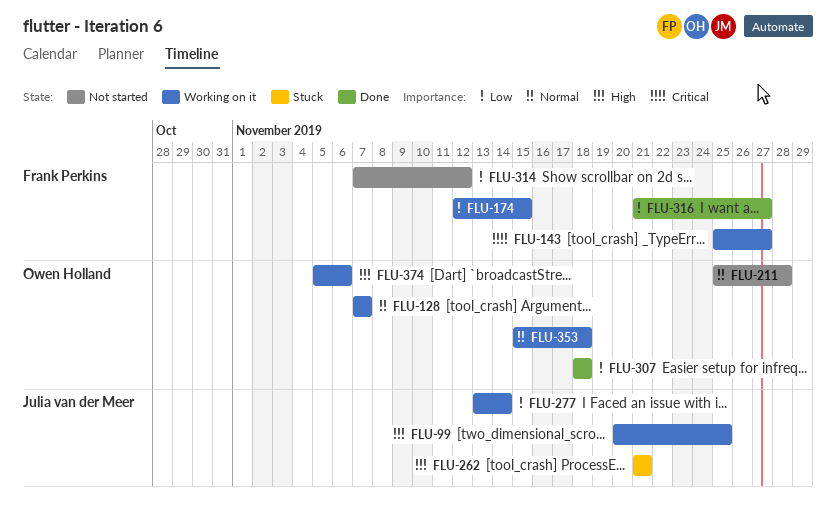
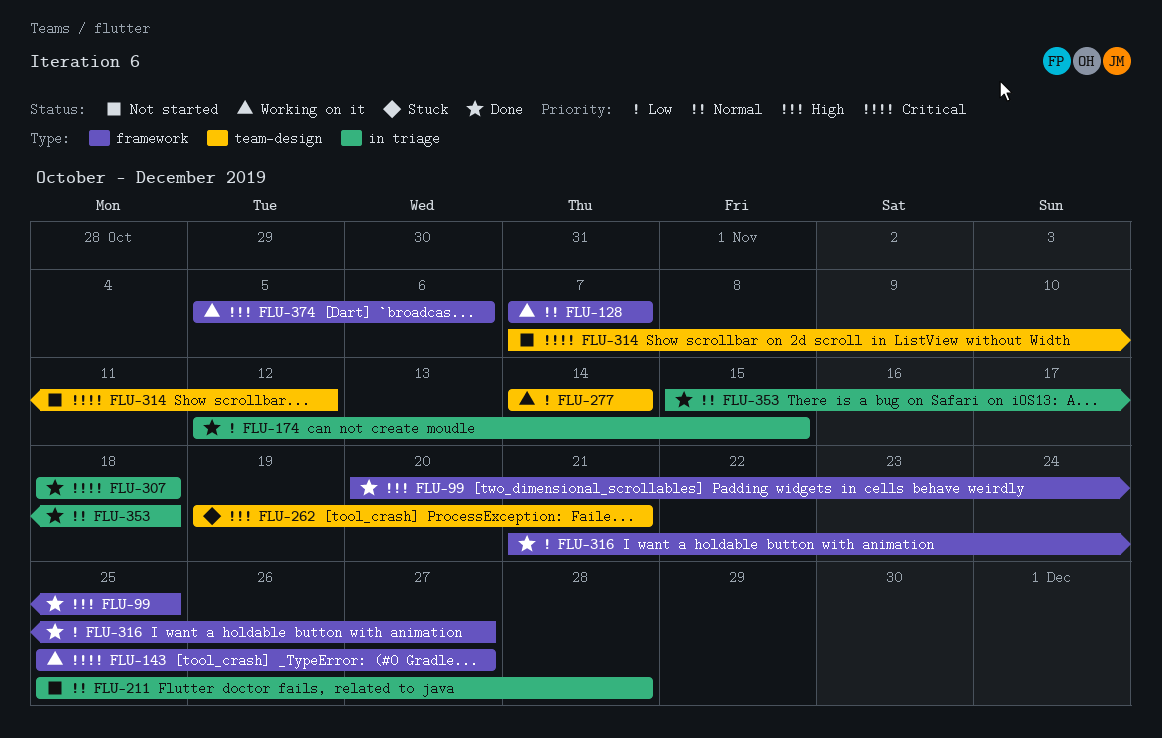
FLU-99, status: Working on it -> Done
FLU-174, status: Working on it -> Done
FLU-262, start: Nov 21 -> Nov 19
FLU-277, start: Nov 13 -> Nov 14
FLU-307, priority: Low -> Critical
FLU-314, priority: Low -> Critical
FLU-353, status: Working on it -> Done

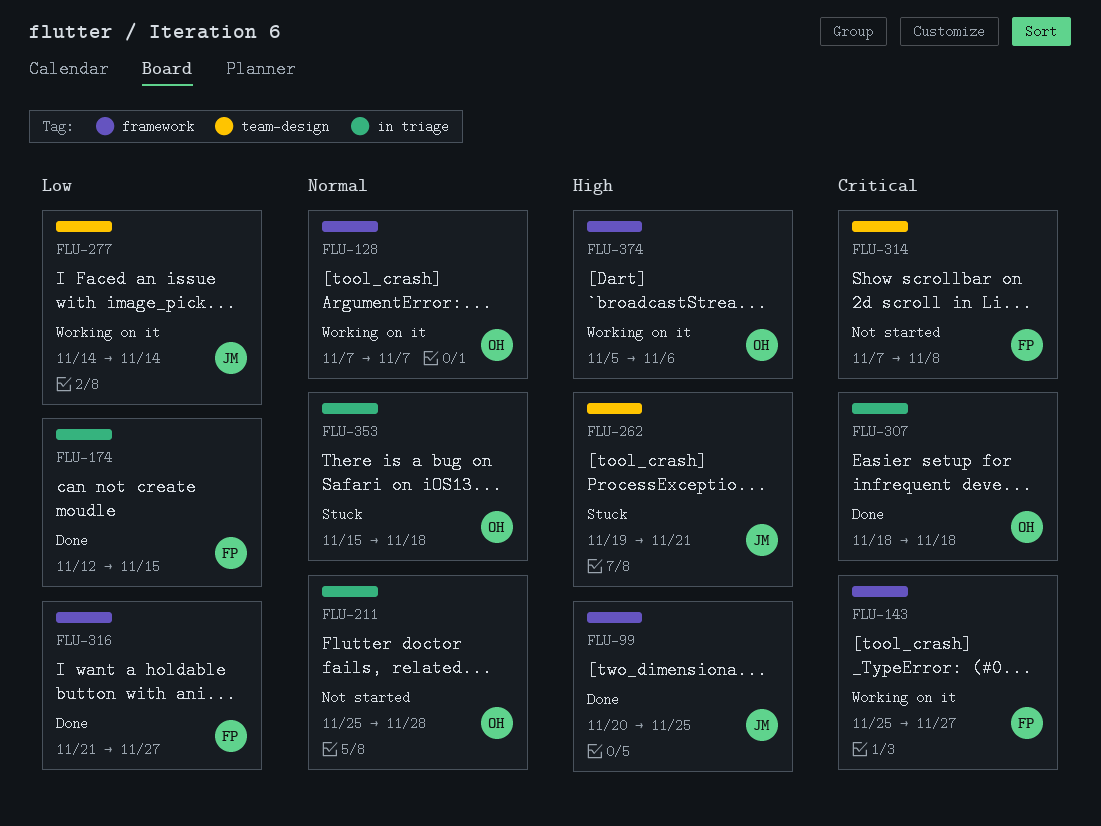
FLU-314, due: Nov 12 -> Nov 8
FLU-353, status: Done -> Stuck

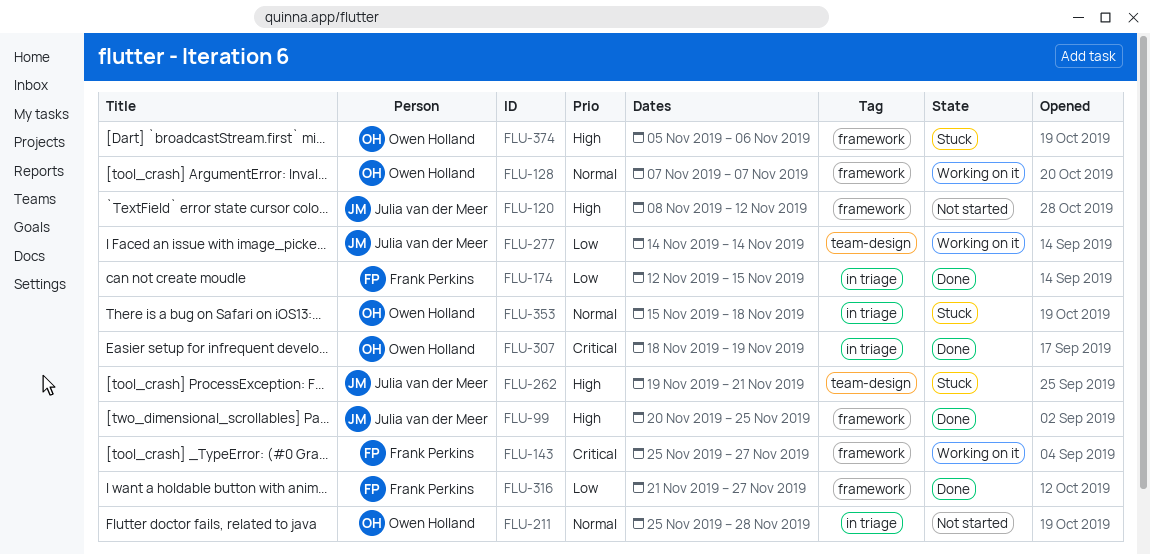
FLU-120: none -> present
FLU-307, due: Nov 18 -> Nov 19
FLU-314: present -> none
FLU-374, status: Working on it -> Stuck

